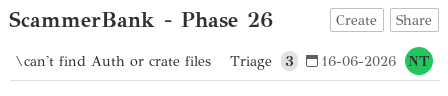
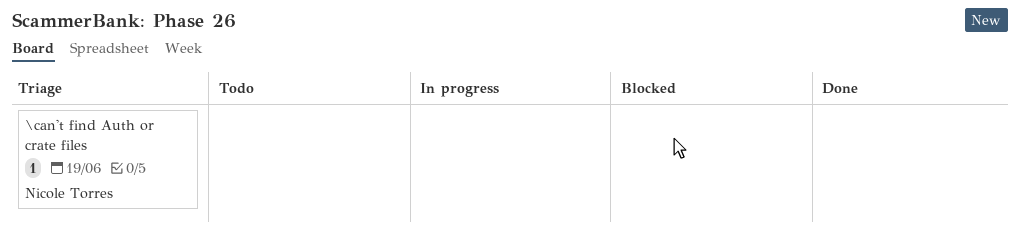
\can't find Auth or crate files, estimate: 3 -> 1
\can't find Auth or crate files, due: Jun 16 -> Jun 19

